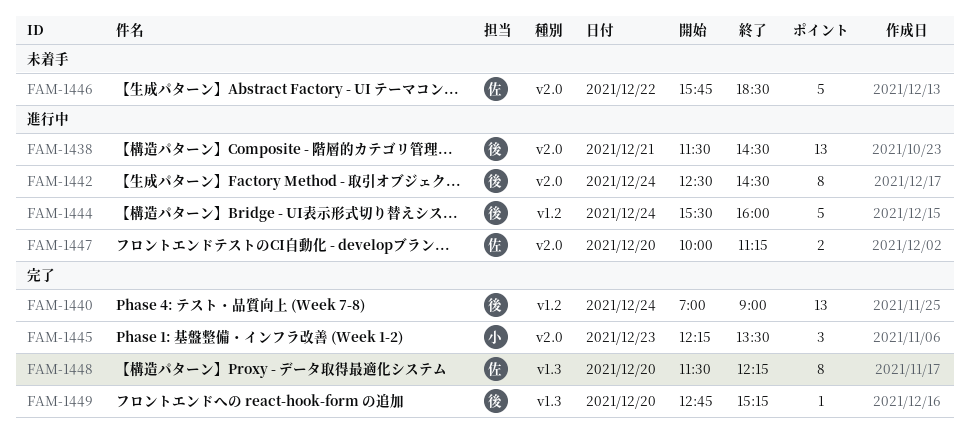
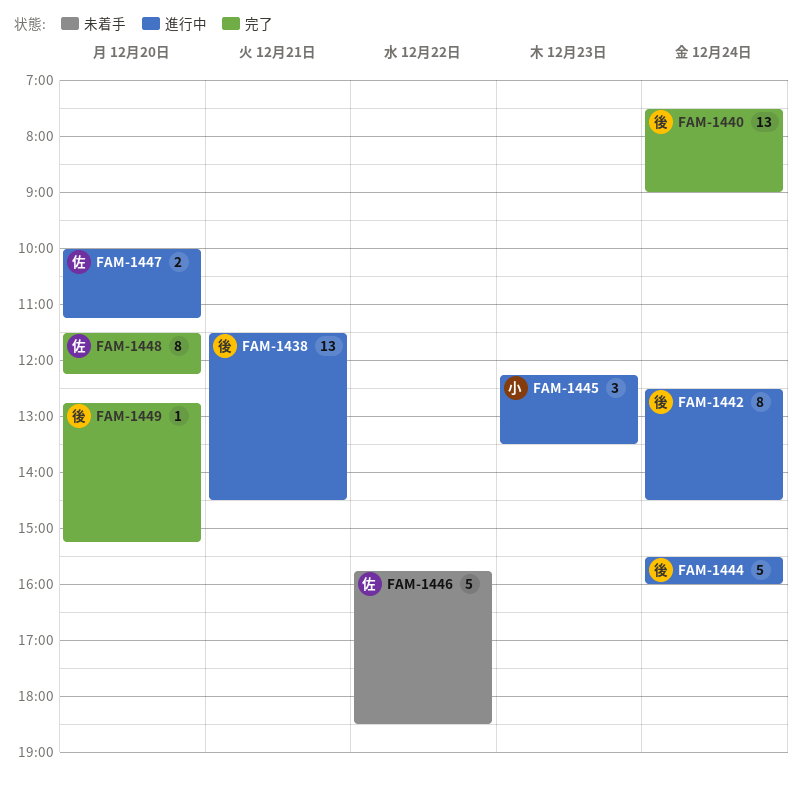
FAM-1440, begins: 07:00 -> 07:30
FAM-1445, status: 完了 -> 進行中

